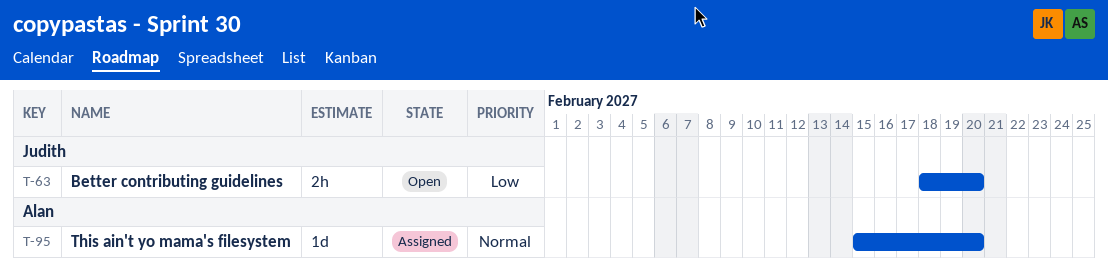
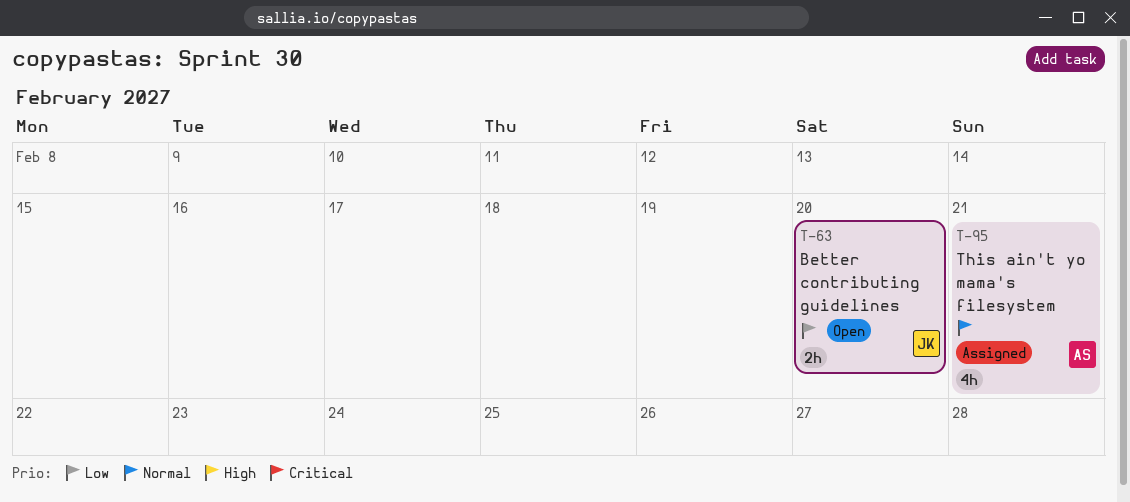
T-95, estimate: 1d -> 4h
T-95, due: Feb 20 -> Feb 21

